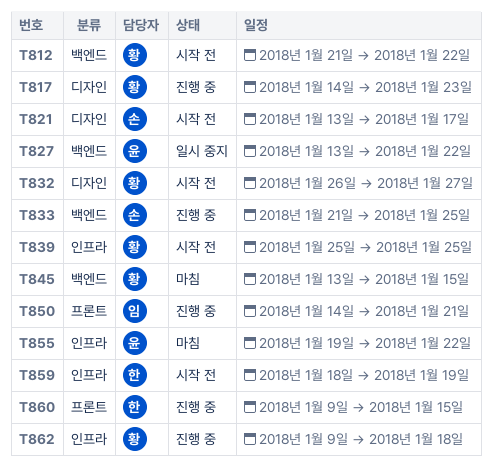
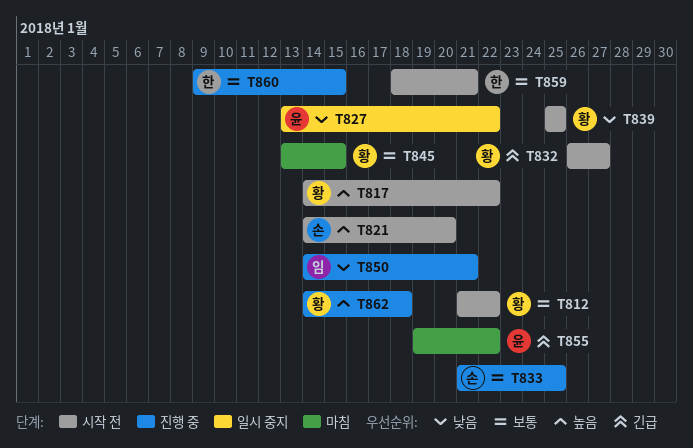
T817, status: 진행 중 -> 시작 전
T817, due: Jan 23 -> Jan 22
T821, start: Jan 13 -> Jan 14
T821, due: Jan 17 -> Jan 20
T859, due: Jan 19 -> Jan 21
T862, start: Jan 9 -> Jan 14

